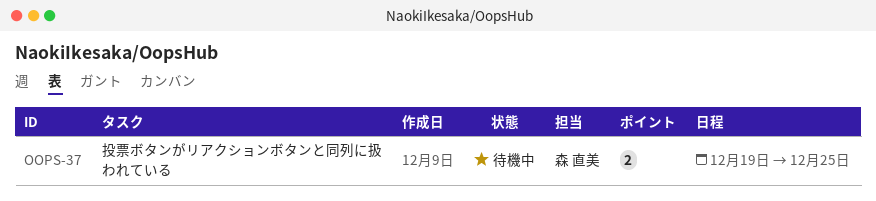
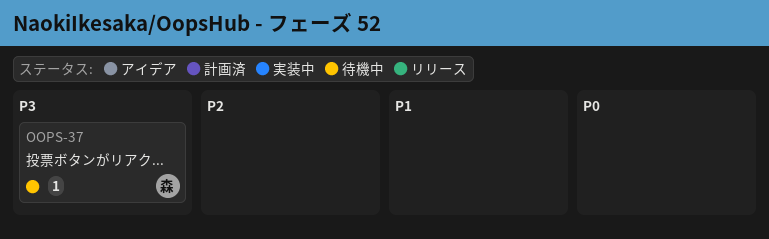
OOPS-37, estimate: 2 -> 1

